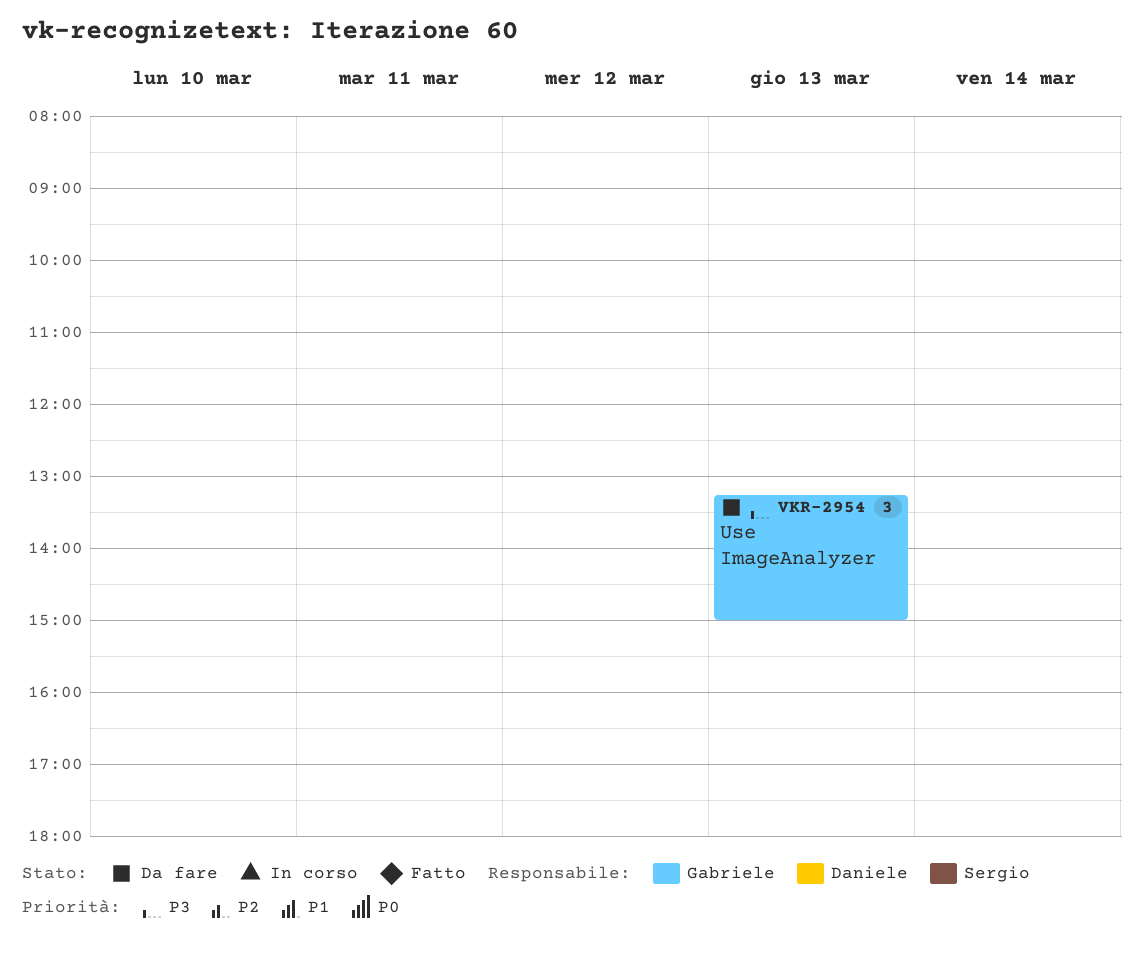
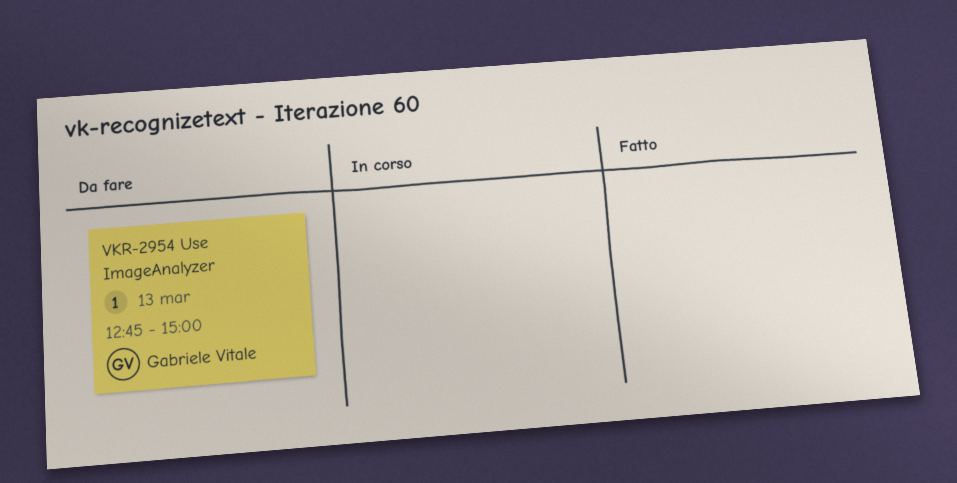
VKR-2954, estimate: 3 -> 1
VKR-2954, begins: 13:15 -> 12:45

